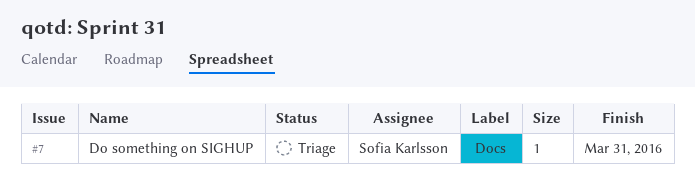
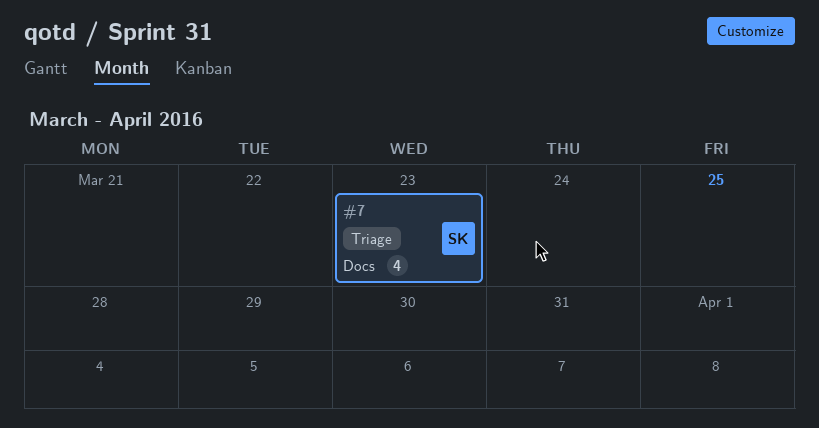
#7, estimate: 1 -> 4
#7, due: Mar 31 -> Mar 23

